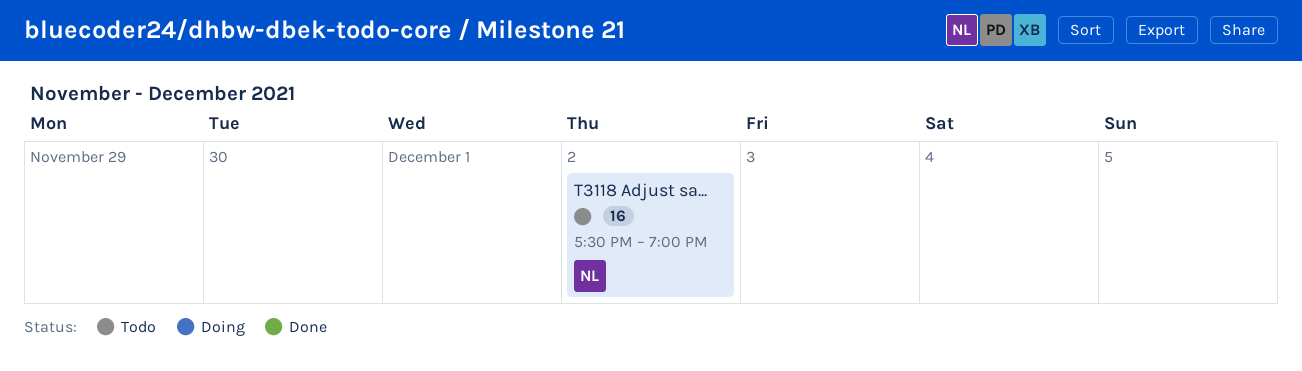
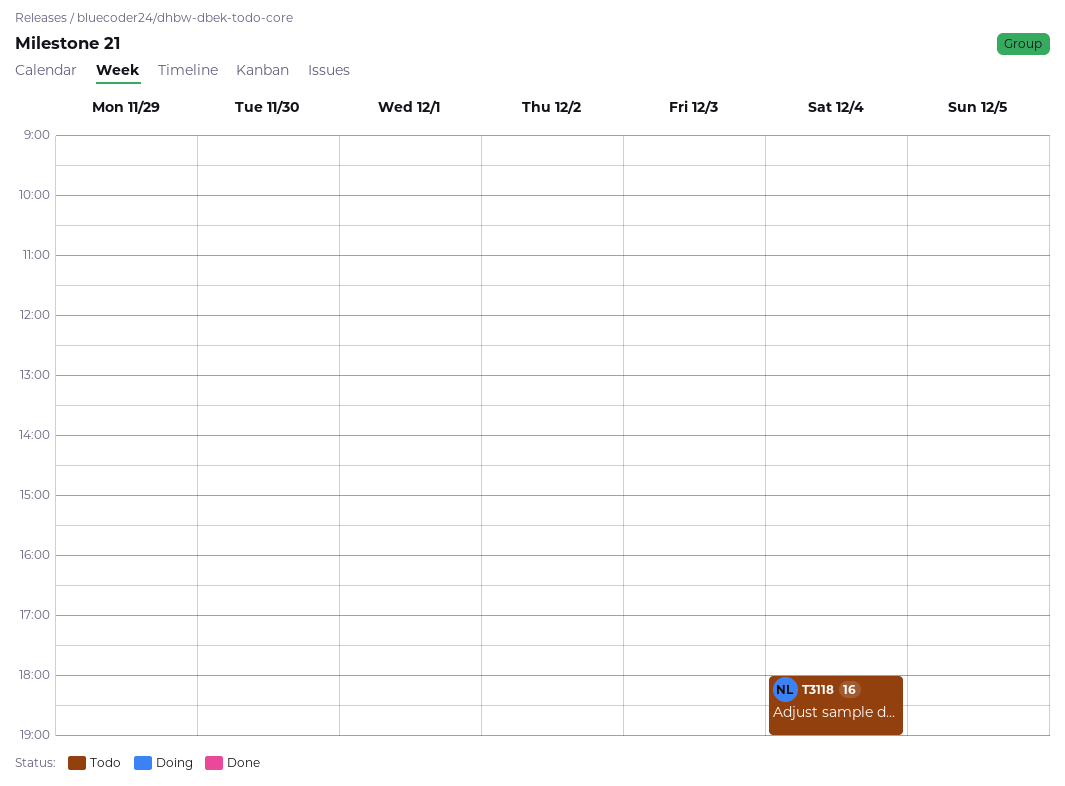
T3118, day: Dec 2 -> Dec 4
T3118, begins: 17:30 -> 18:00

